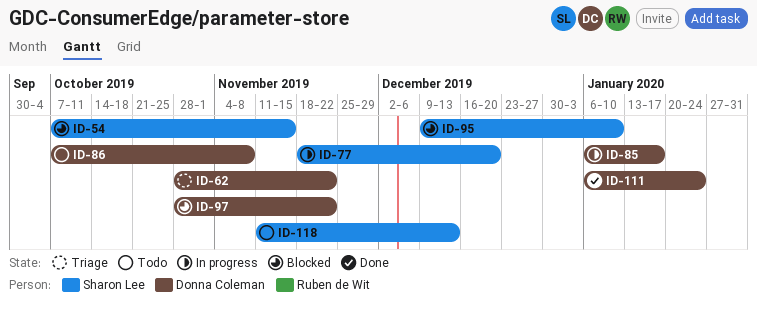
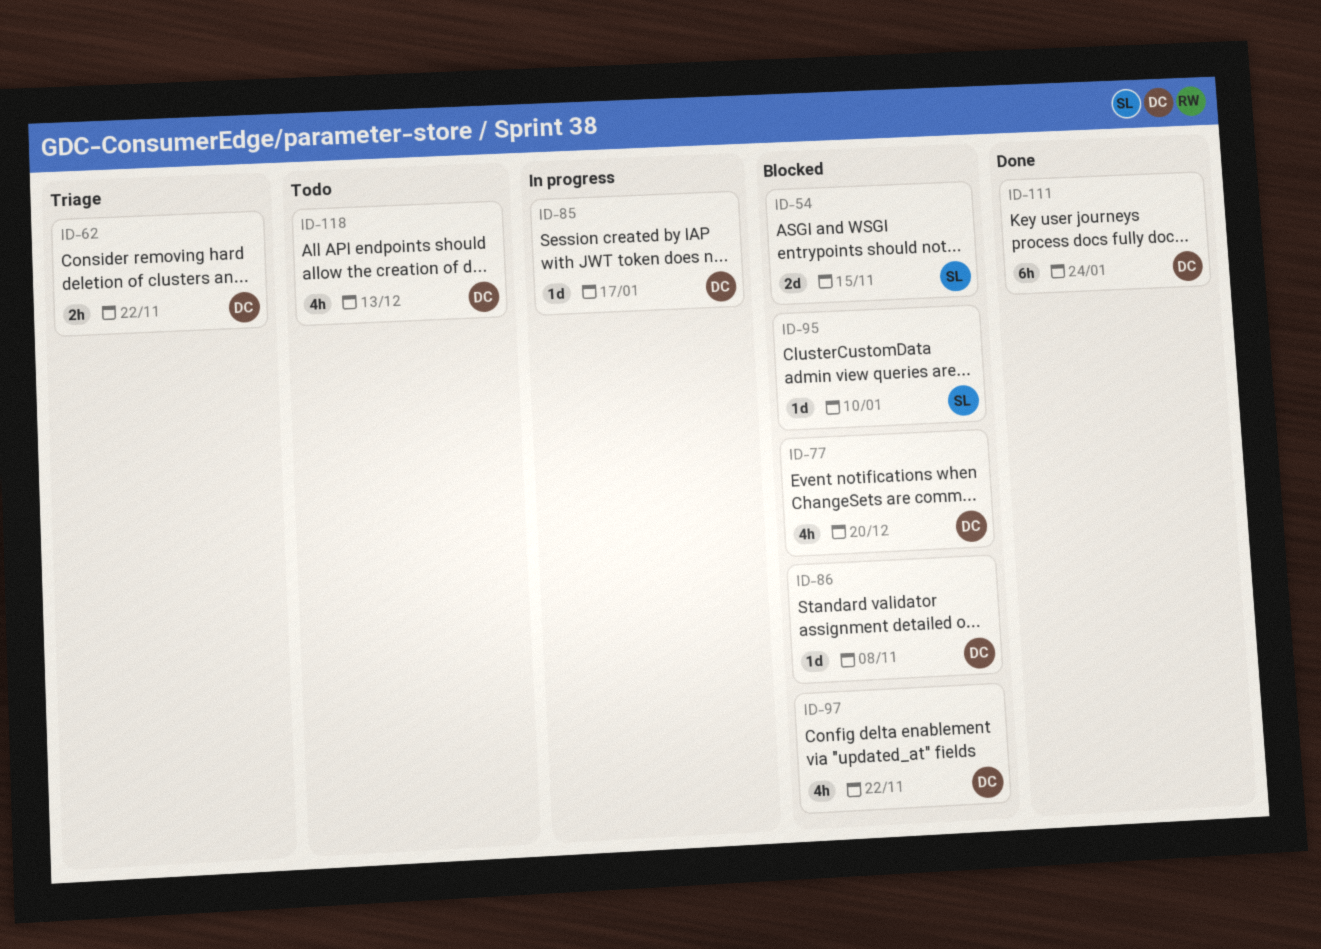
ID-77, status: In progress -> Blocked
ID-77, owner: Sharon Lee -> Donna Coleman
ID-86, status: Todo -> Blocked
ID-118, owner: Sharon Lee -> Donna Coleman

